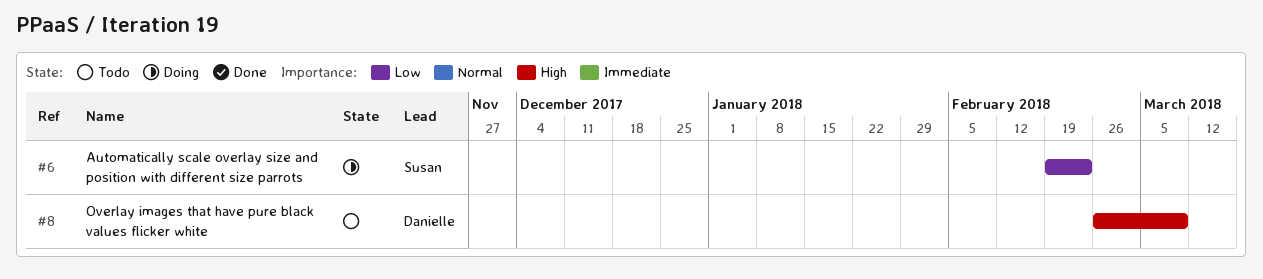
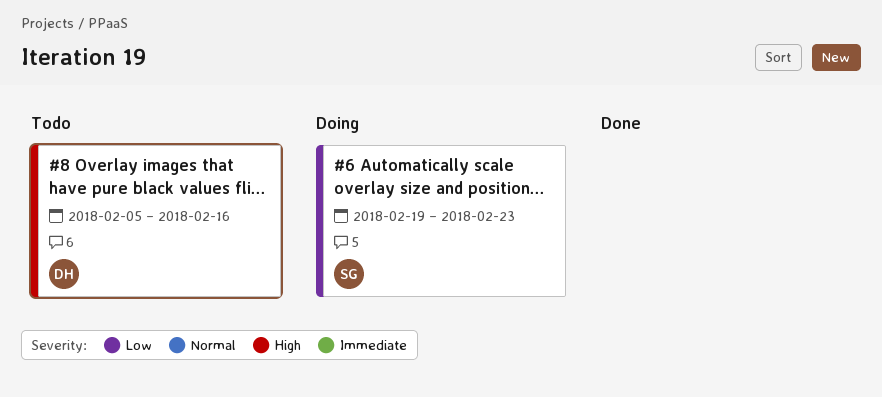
#8, start: Feb 26 -> Feb 5
#8, due: Mar 9 -> Feb 16

